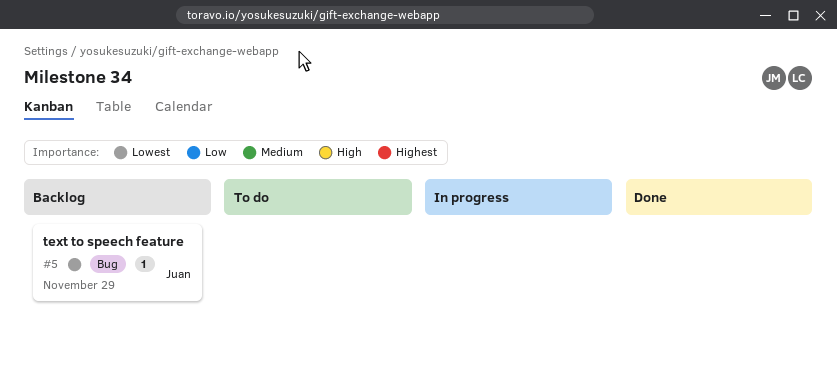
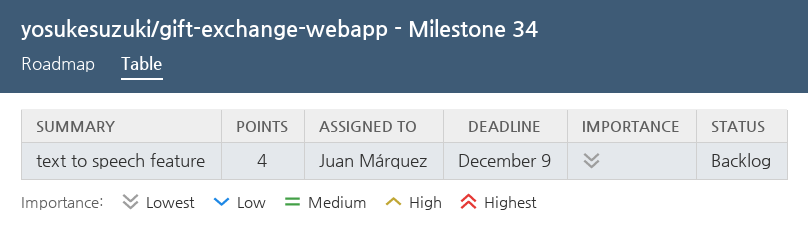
text to speech feature, estimate: 1 -> 4
text to speech feature, due: Nov 29 -> Dec 9

